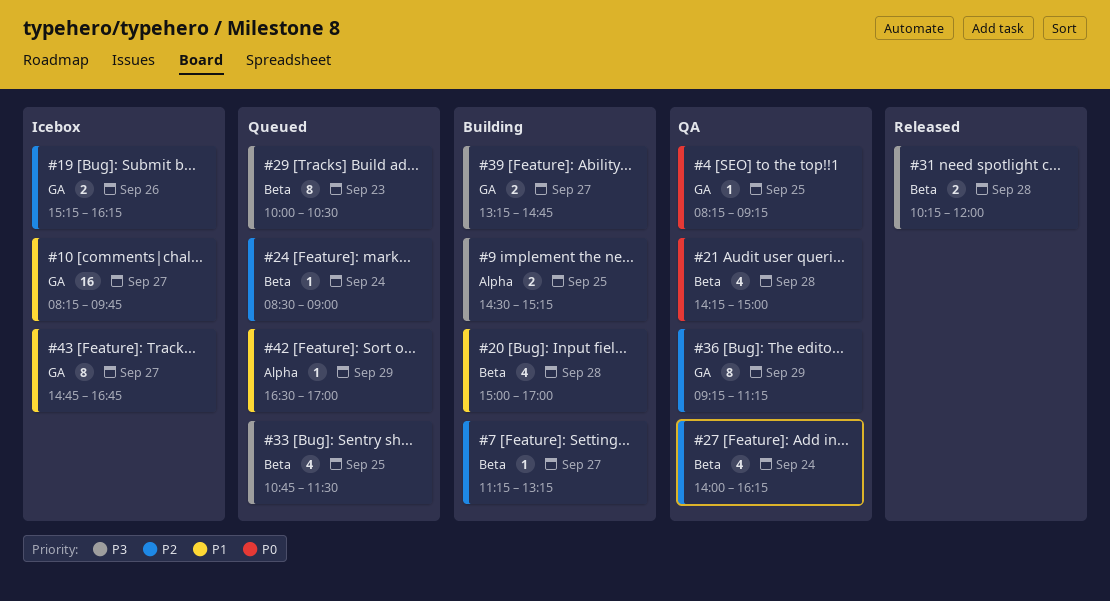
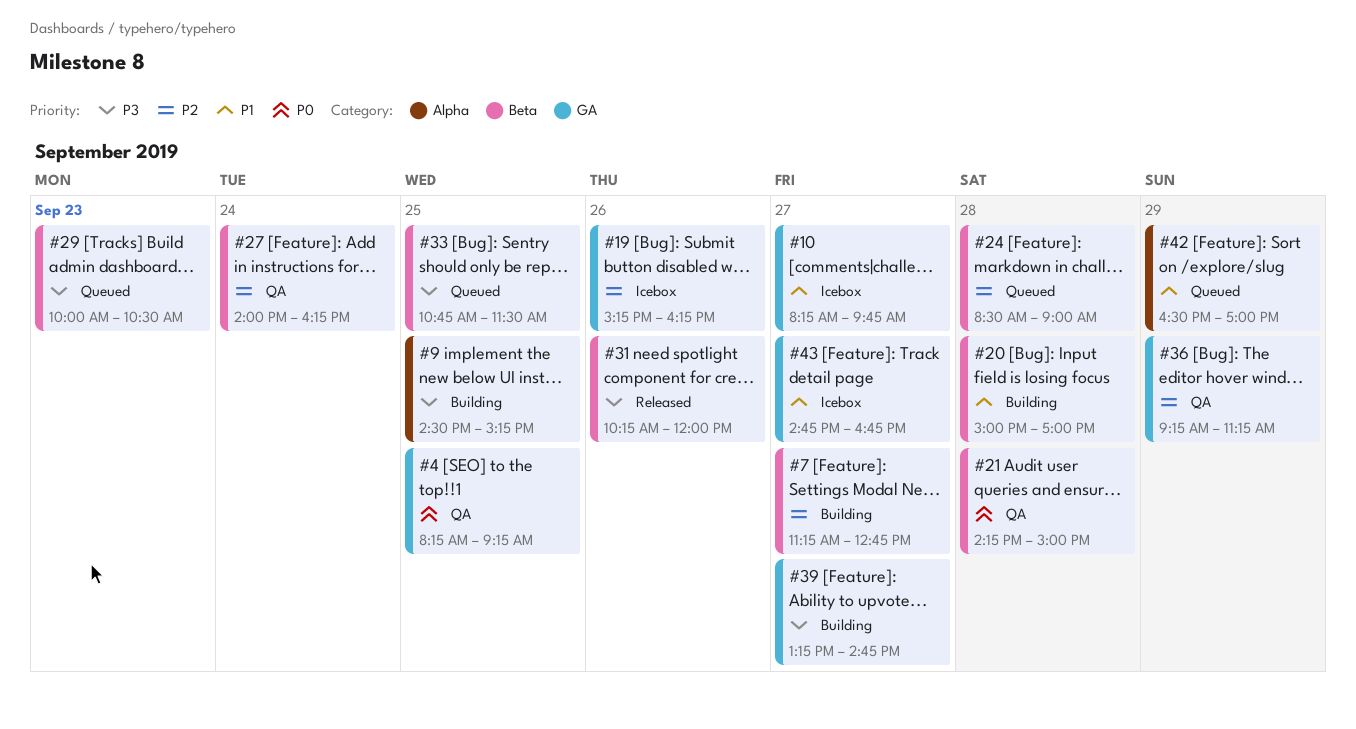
#7, ends: 13:15 -> 12:45
#24, day: Sep 24 -> Sep 28
#31, day: Sep 28 -> Sep 26

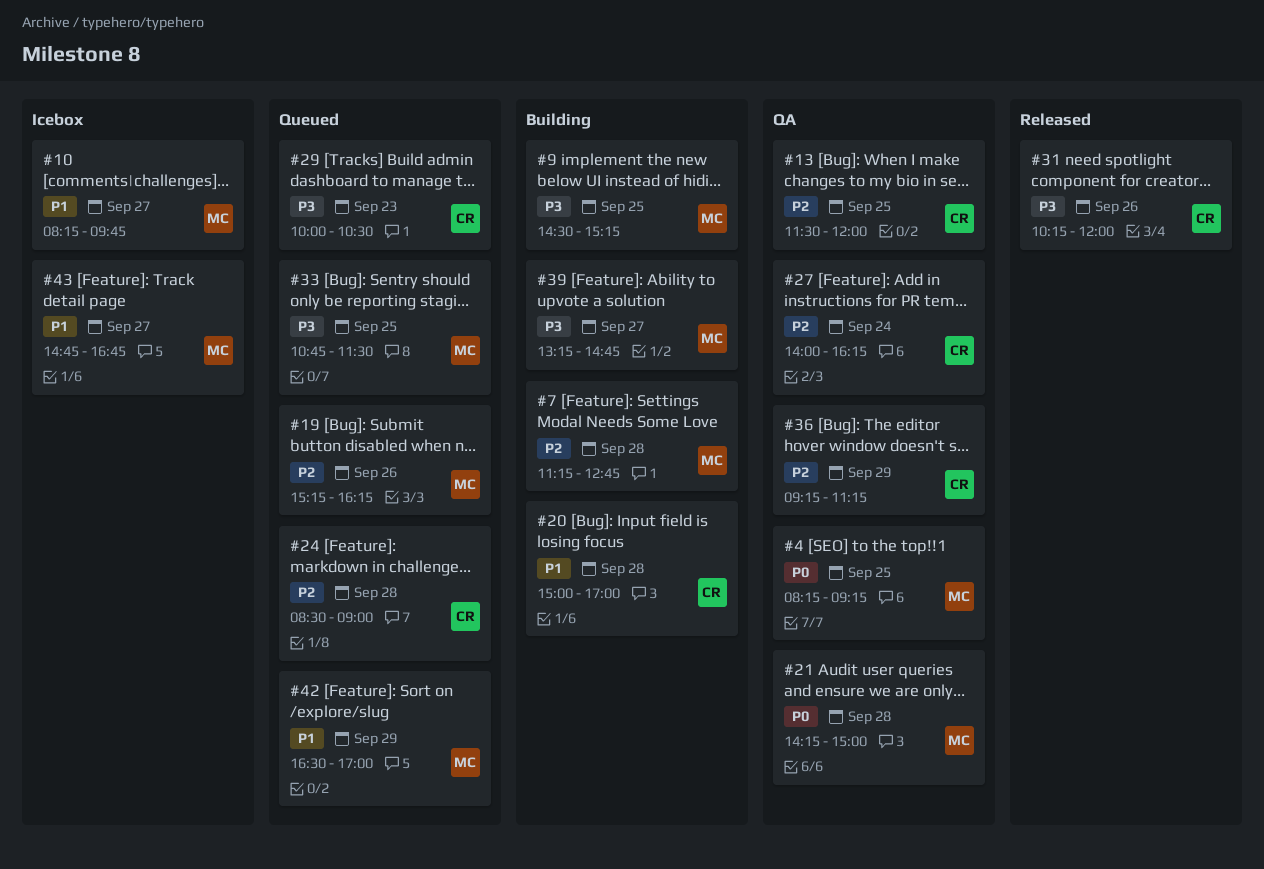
#7, day: Sep 27 -> Sep 28
#13: none -> present
#19, status: Icebox -> Queued

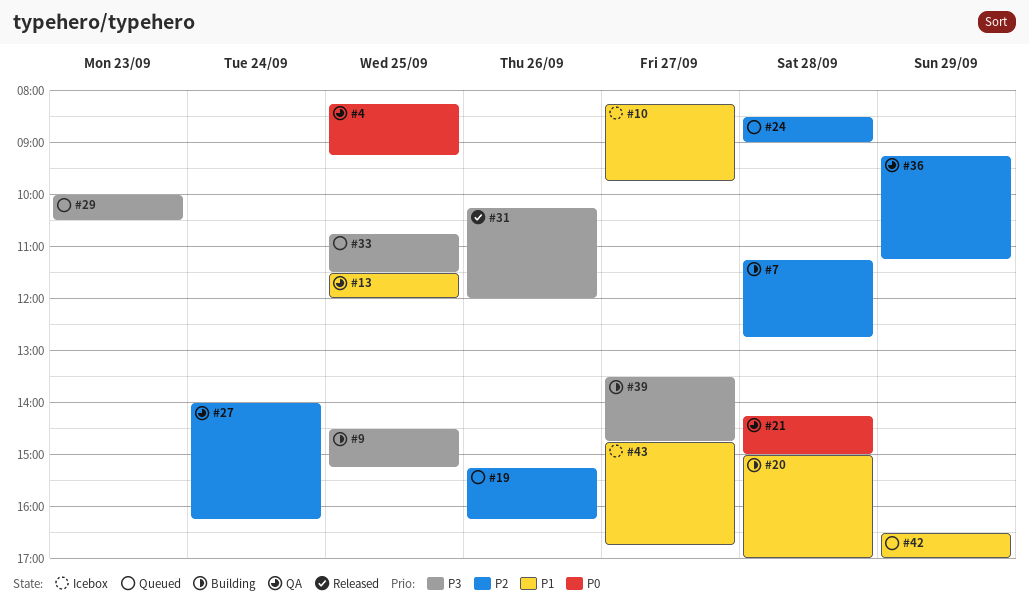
#13, priority: P2 -> P1
#39, begins: 13:15 -> 13:30

